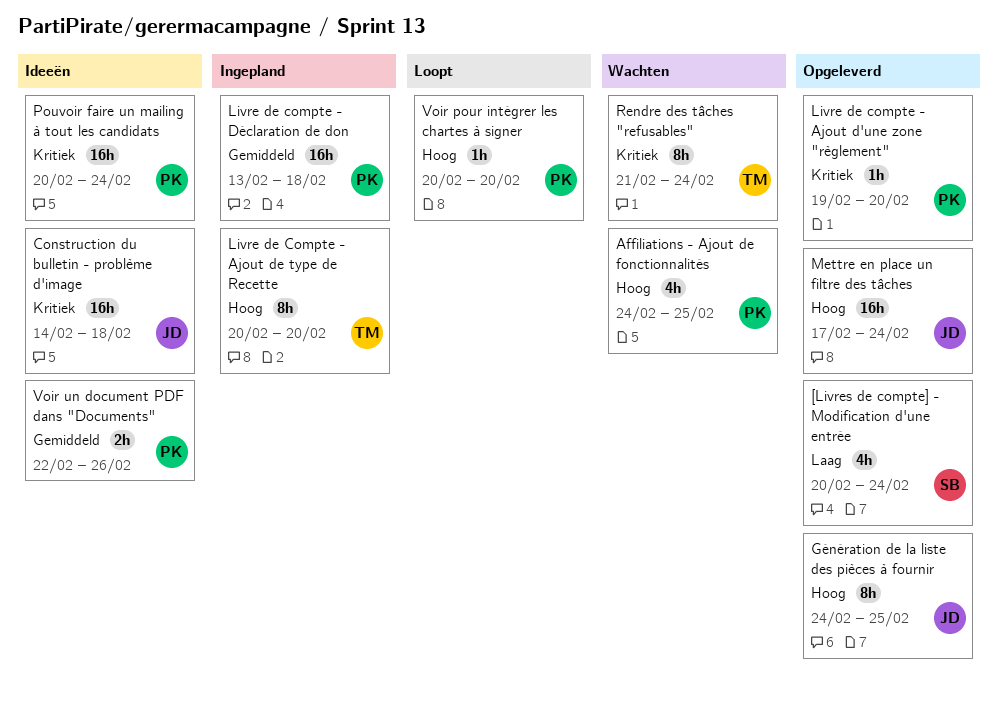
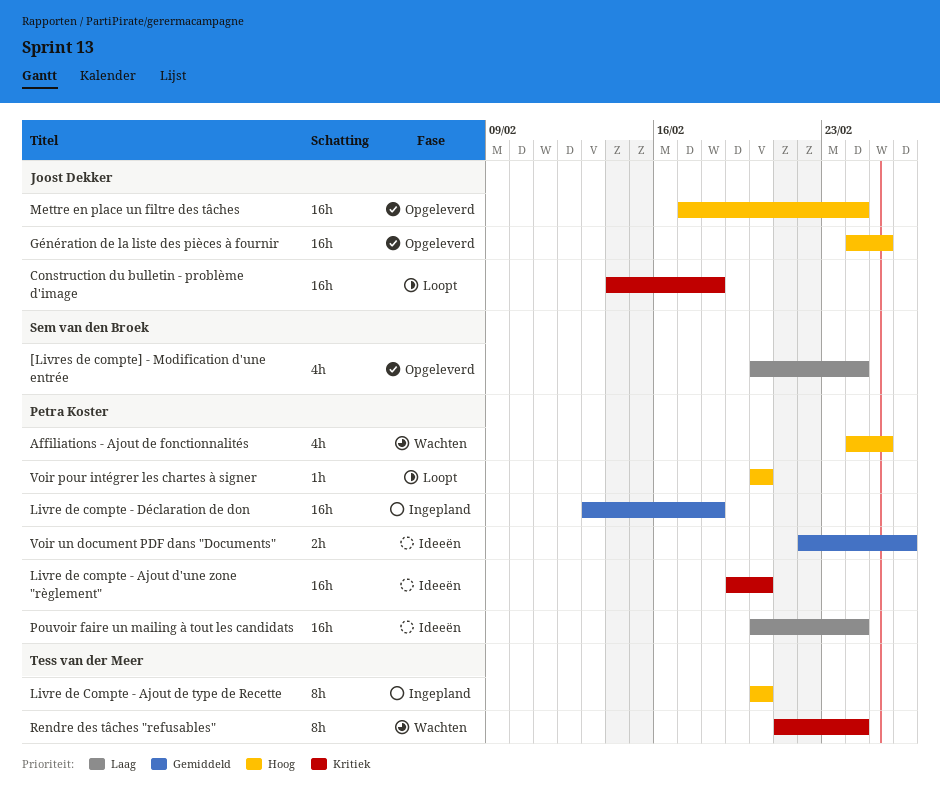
Construction du bulletin - problème d'image, status: Ideeën -> Loopt
Génération de la liste des pièces à fournir, estimate: 8h -> 16h
Livre de compte - Ajout d'une zone "règlement", status: Opgeleverd -> Ideeën
Livre de compte - Ajout d'une zone "règlement", estimate: 1h -> 16h
Pouvoir faire un mailing à tout les candidats, priority: Kritiek -> Laag

